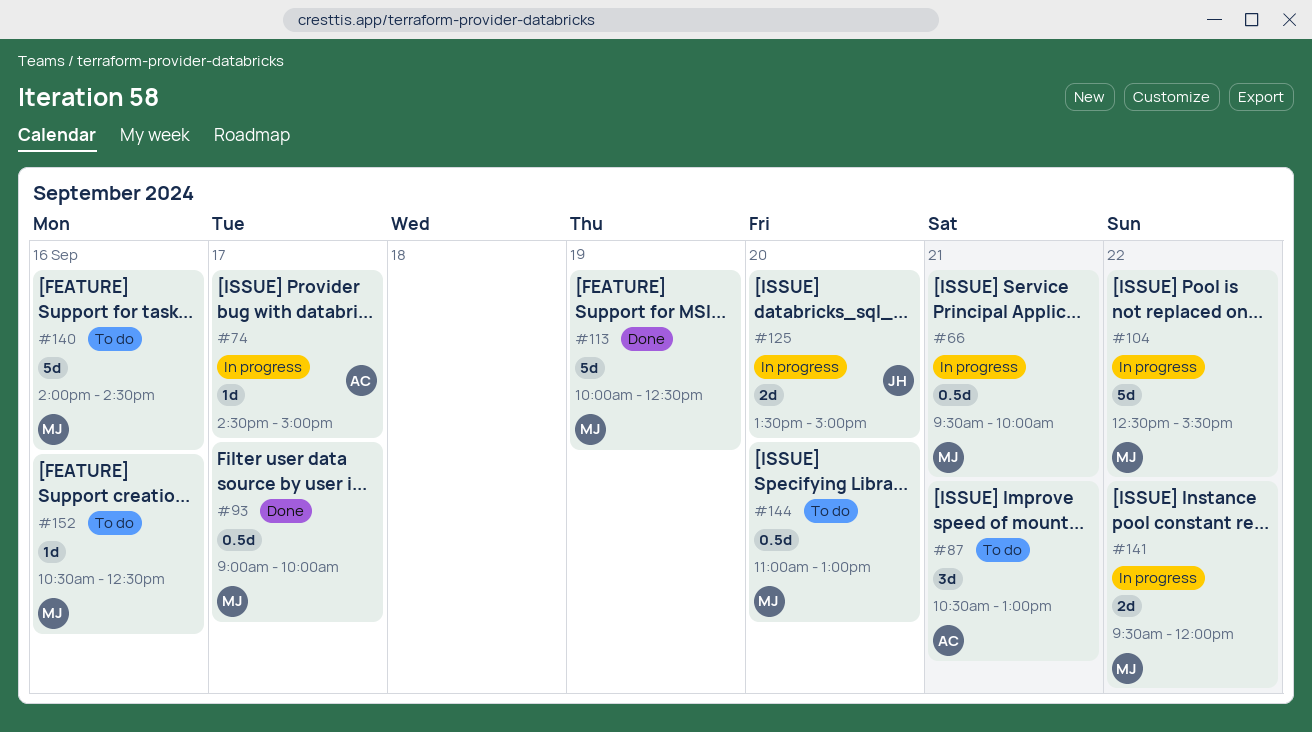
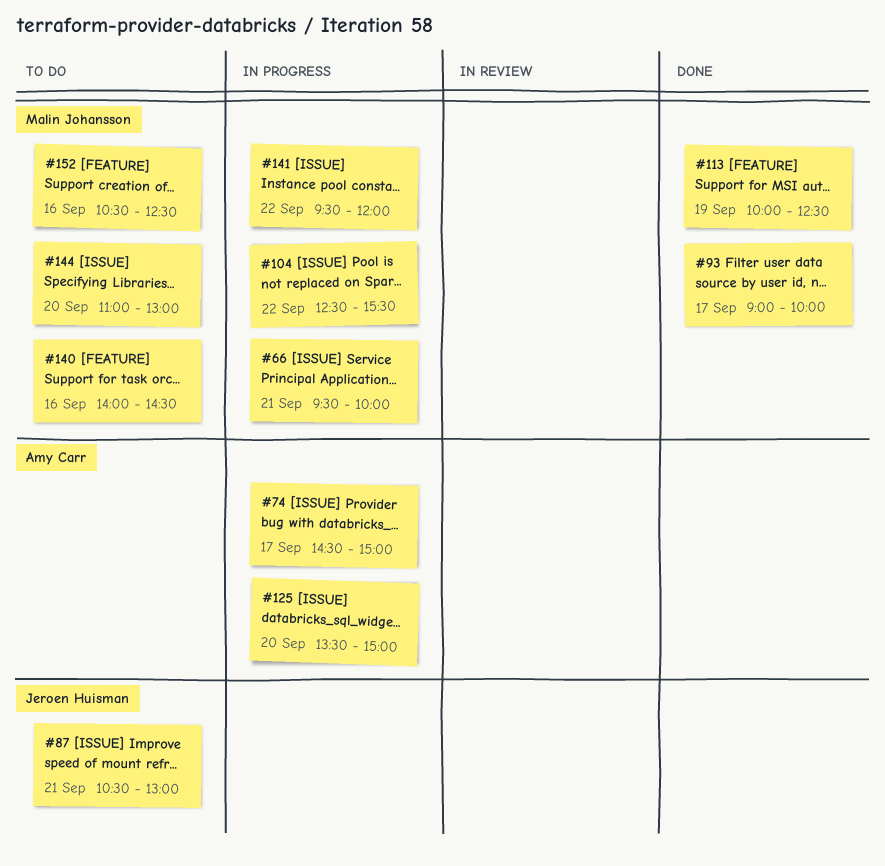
#87, owner: Amy Carr -> Jeroen Huisman
#125, owner: Jeroen Huisman -> Amy Carr

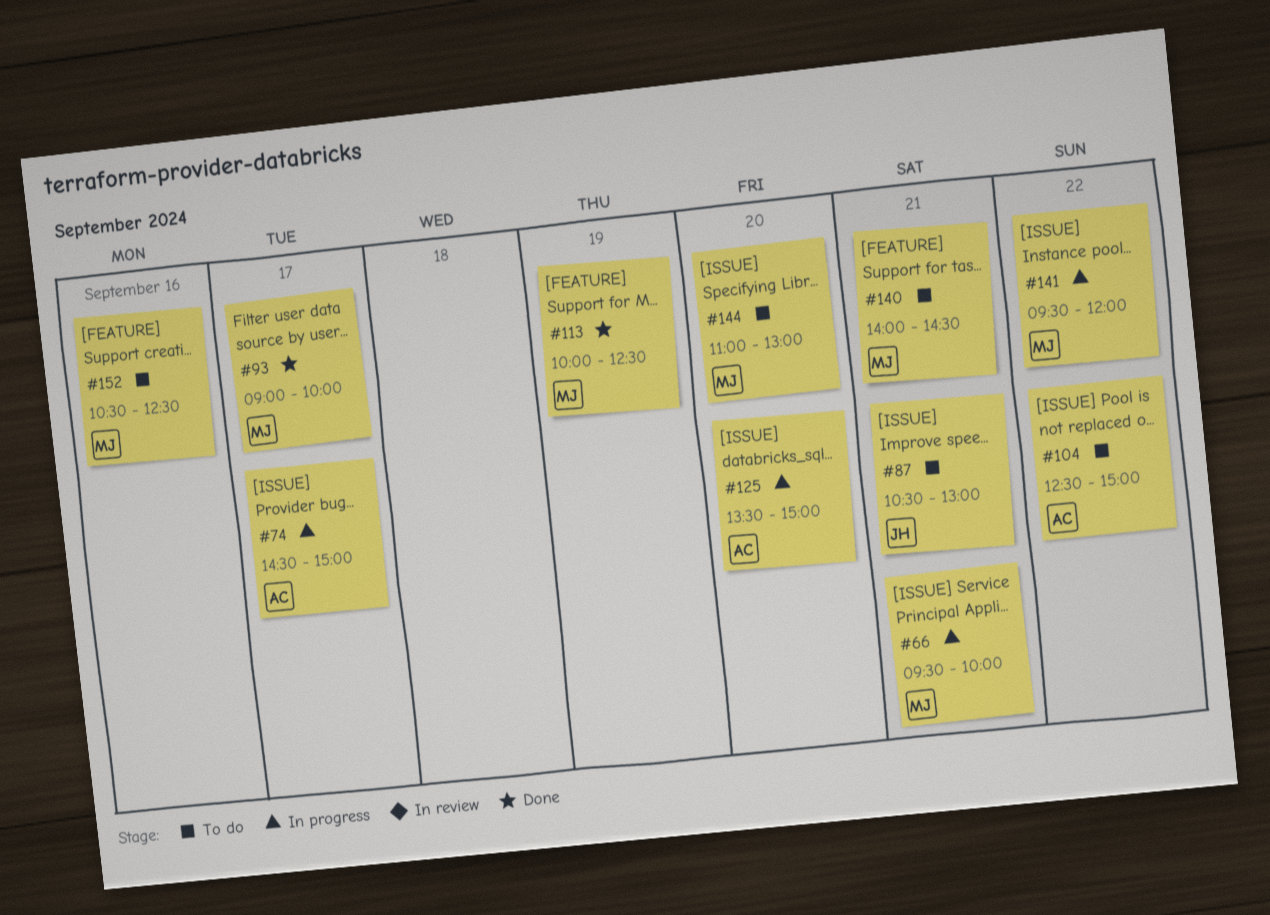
#104, status: In progress -> To do
#104, owner: Malin Johansson -> Amy Carr
#104, ends: 15:30 -> 15:00
#140, day: Sep 16 -> Sep 21

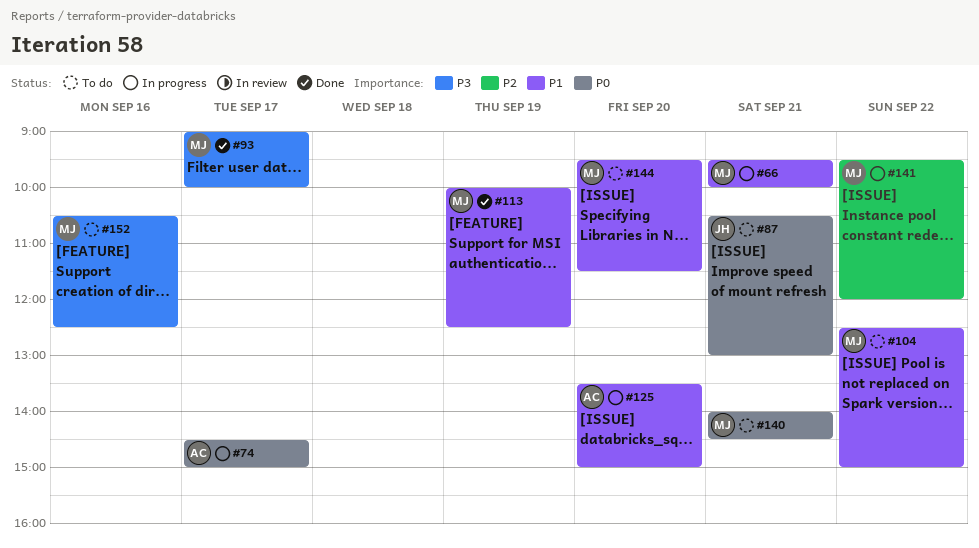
#104, owner: AC -> MJ
#144, begins: 11:00 -> 09:30
#144, ends: 13:00 -> 11:30

